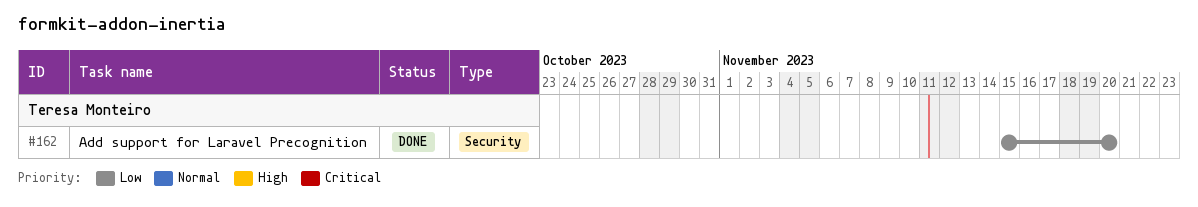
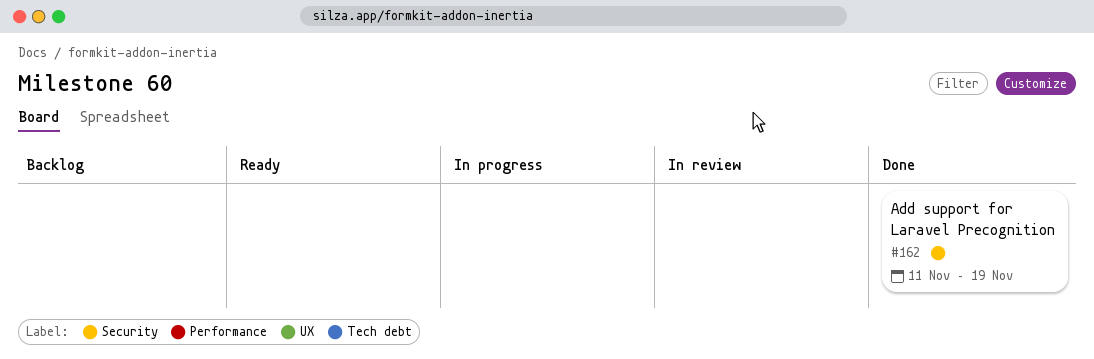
#162, start: Nov 15 -> Nov 11
#162, due: Nov 20 -> Nov 19

